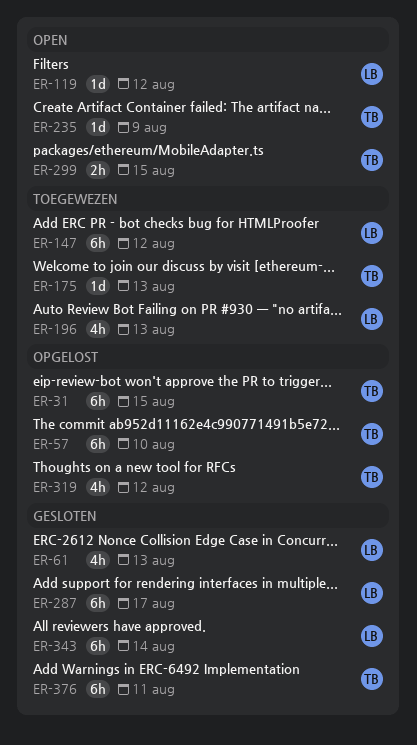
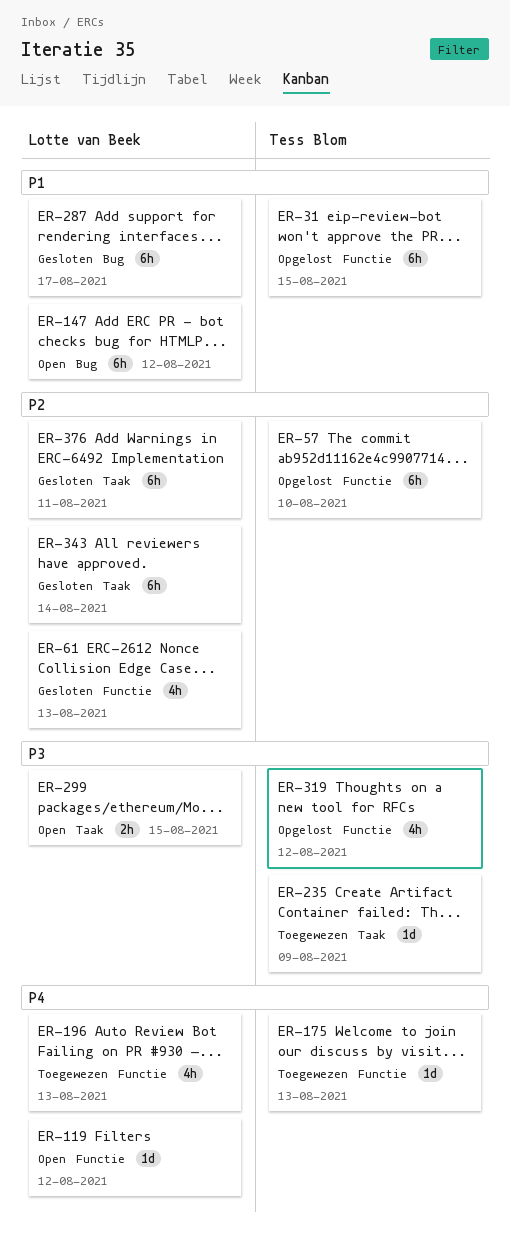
ER-147, status: Toegewezen -> Open
ER-235, status: Open -> Toegewezen
ER-299, owner: Tess Blom -> Lotte van Beek
ER-376, owner: Tess Blom -> Lotte van Beek

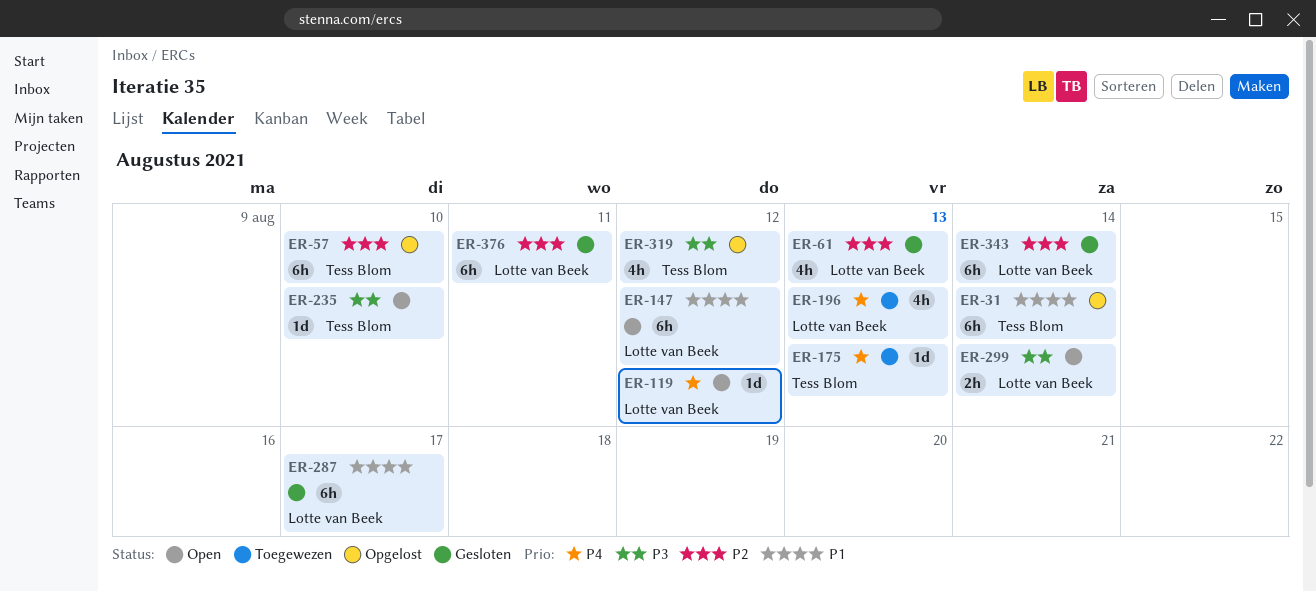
ER-31, due: Aug 15 -> Aug 14
ER-235, status: Toegewezen -> Open
ER-235, due: Aug 9 -> Aug 10
ER-299, due: Aug 15 -> Aug 14

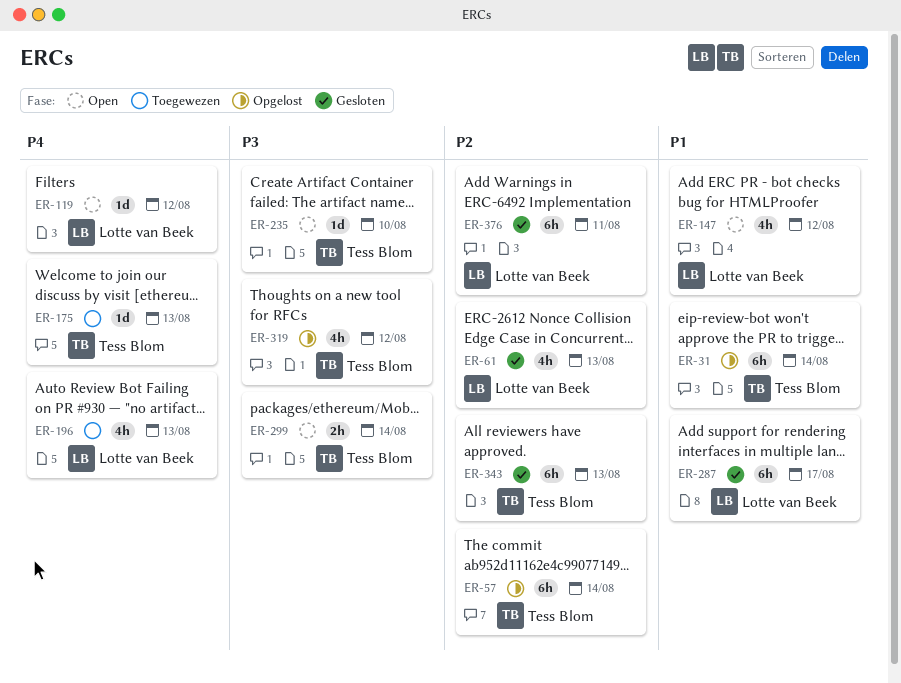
ER-57, due: Aug 10 -> Aug 14
ER-147, estimate: 6h -> 4h
ER-299, owner: Lotte van Beek -> Tess Blom
ER-343, owner: Lotte van Beek -> Tess Blom
ER-343, due: Aug 14 -> Aug 13

